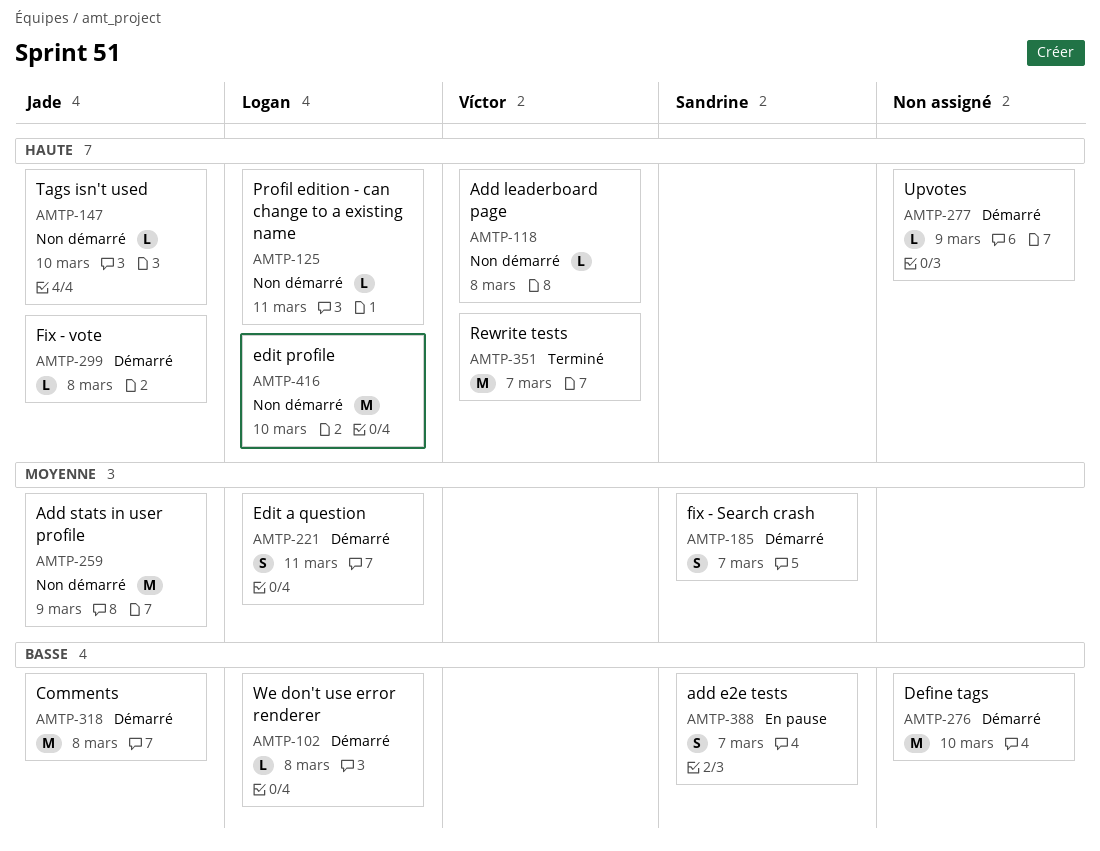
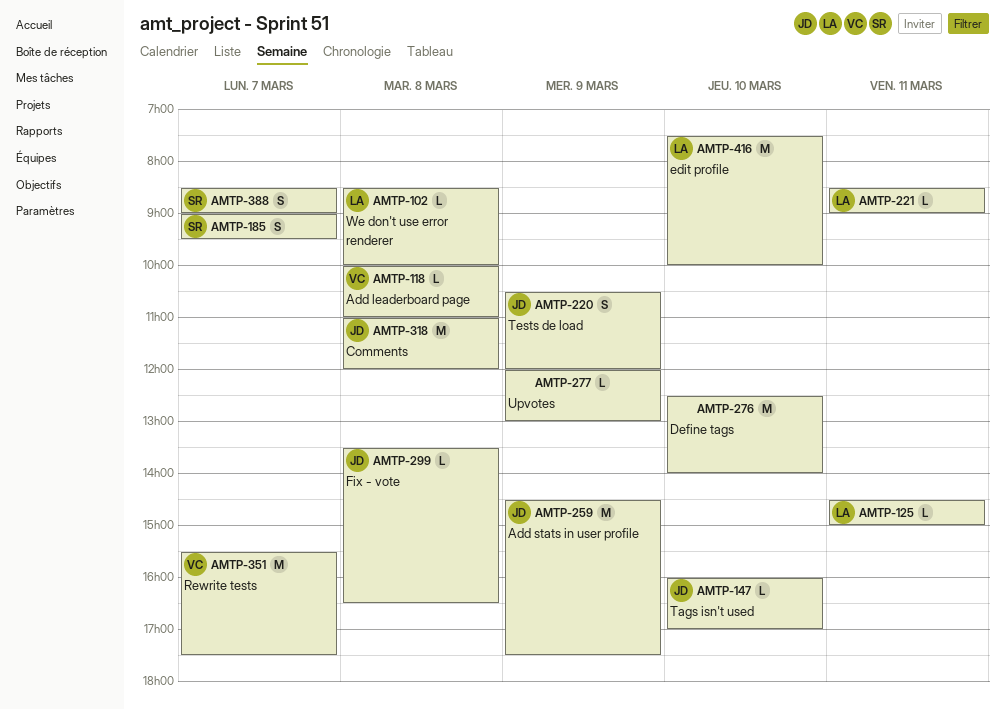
AMTP-220: none -> present
AMTP-221, estimate: S -> L

